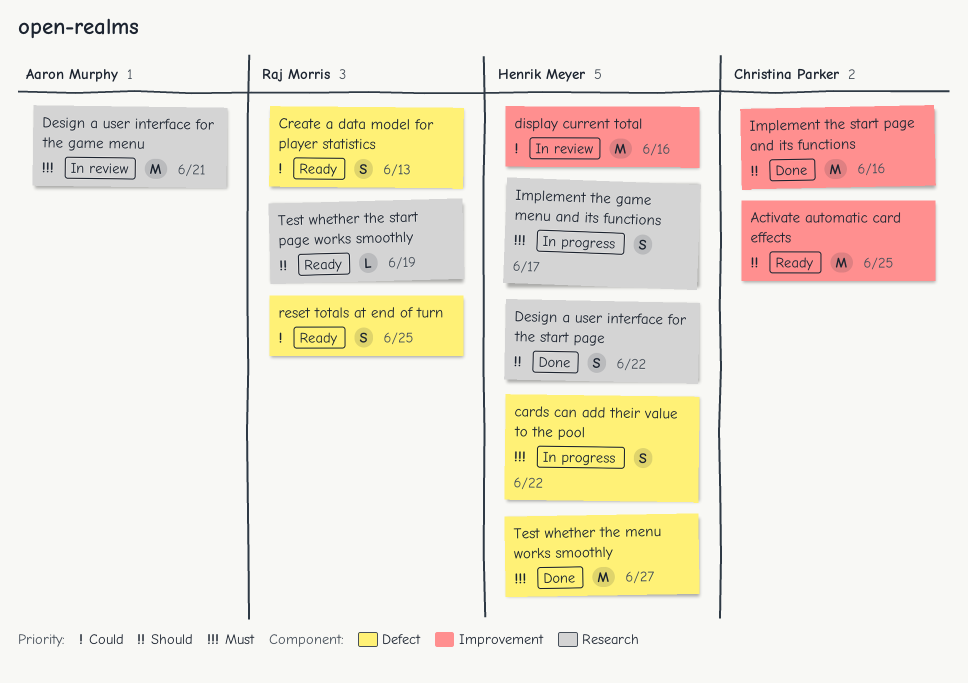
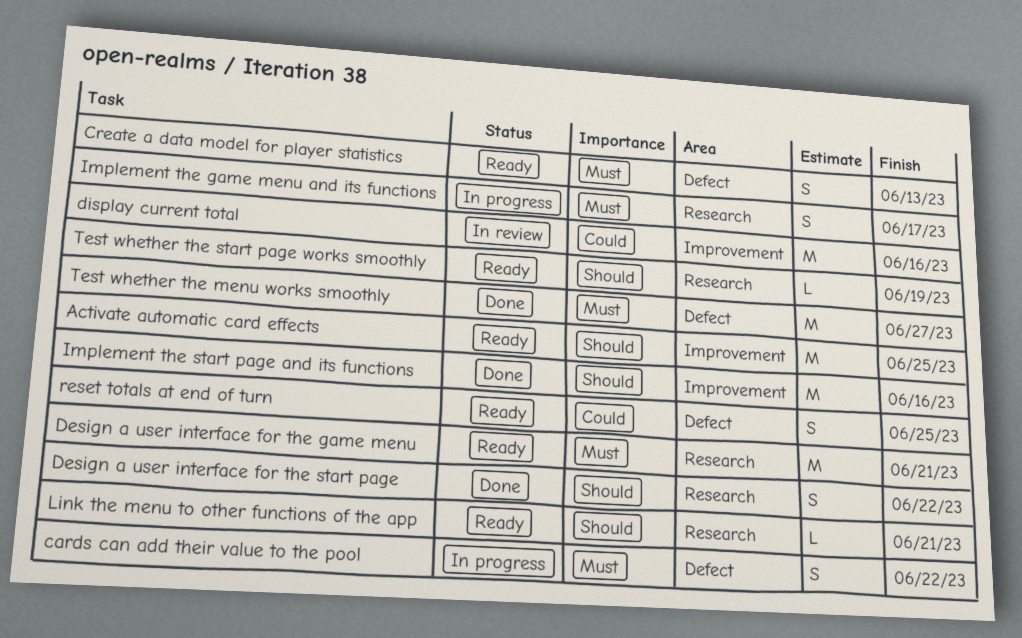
Create a data model for player statistics, priority: Could -> Must
Design a user interface for the game menu, status: In review -> Ready
Link the menu to other functions of the app: none -> present

